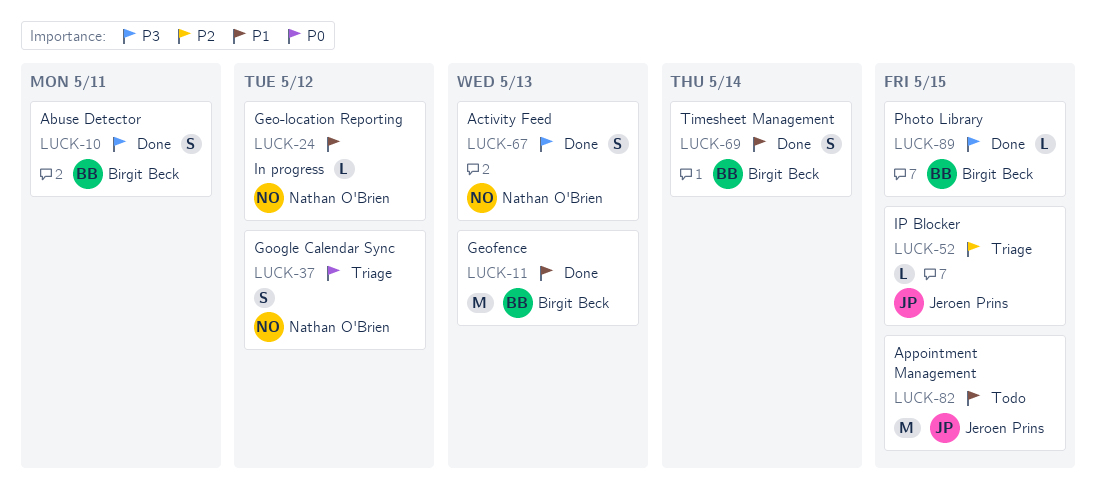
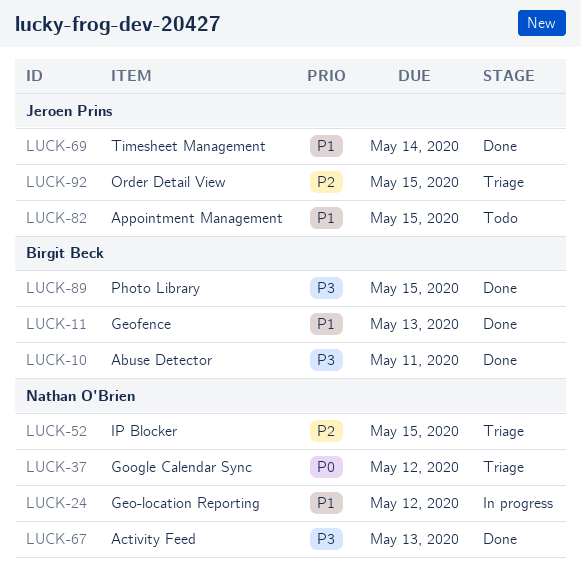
LUCK-52, owner: Jeroen Prins -> Nathan O'Brien
LUCK-69, owner: Birgit Beck -> Jeroen Prins
LUCK-92: none -> present

